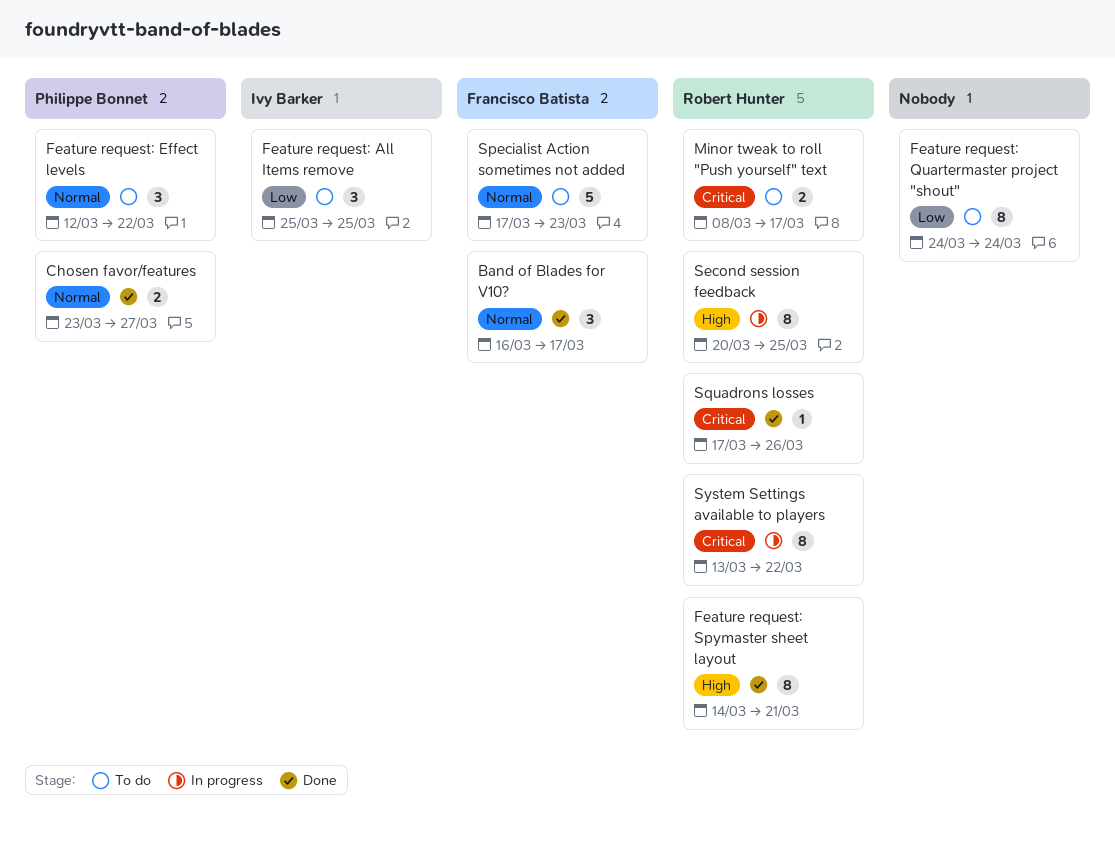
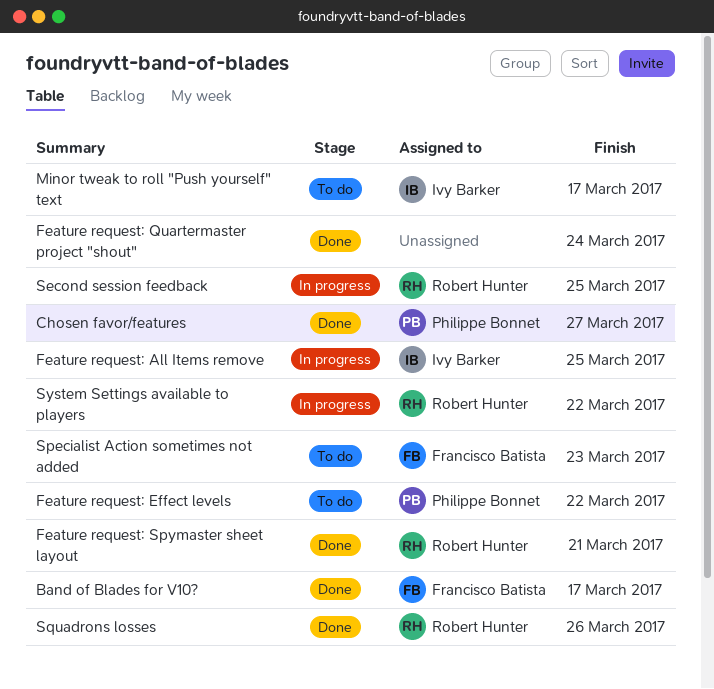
Feature request: All Items remove, status: To do -> In progress
Feature request: Quartermaster project "shout", status: To do -> Done
Minor tweak to roll "Push yourself" text, owner: Robert Hunter -> Ivy Barker

